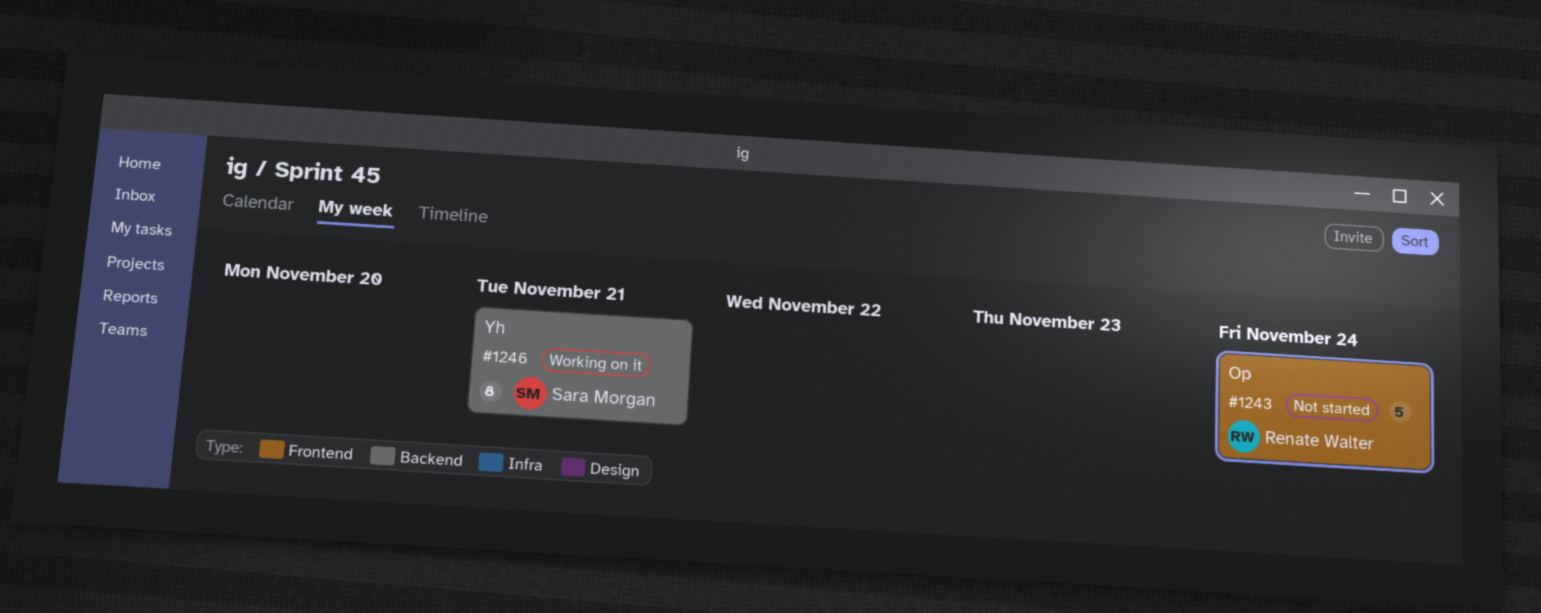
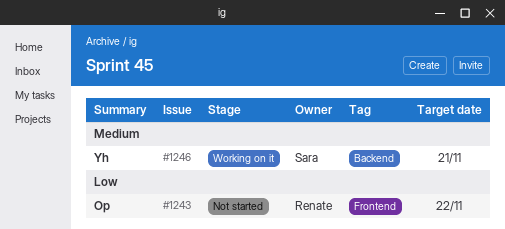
#1243, due: Nov 24 -> Nov 22

